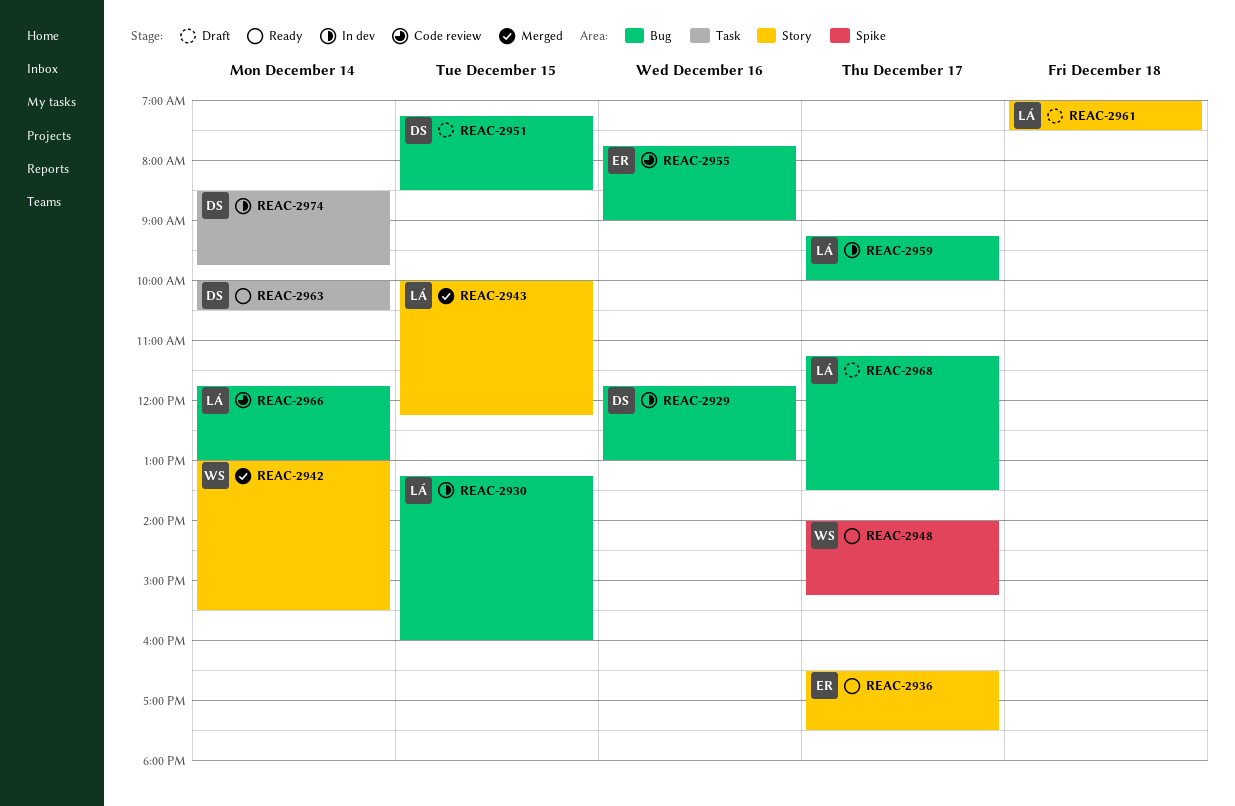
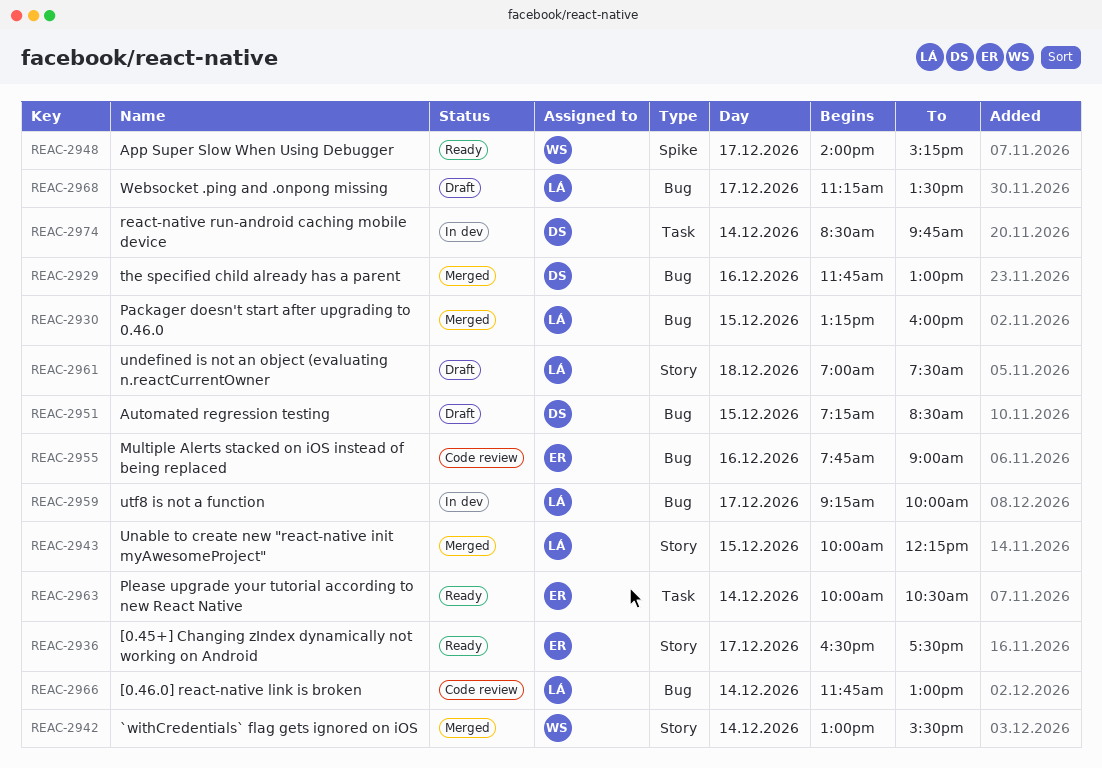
REAC-2929, status: In dev -> Merged
REAC-2930, status: In dev -> Merged
REAC-2963, owner: DS -> ER

